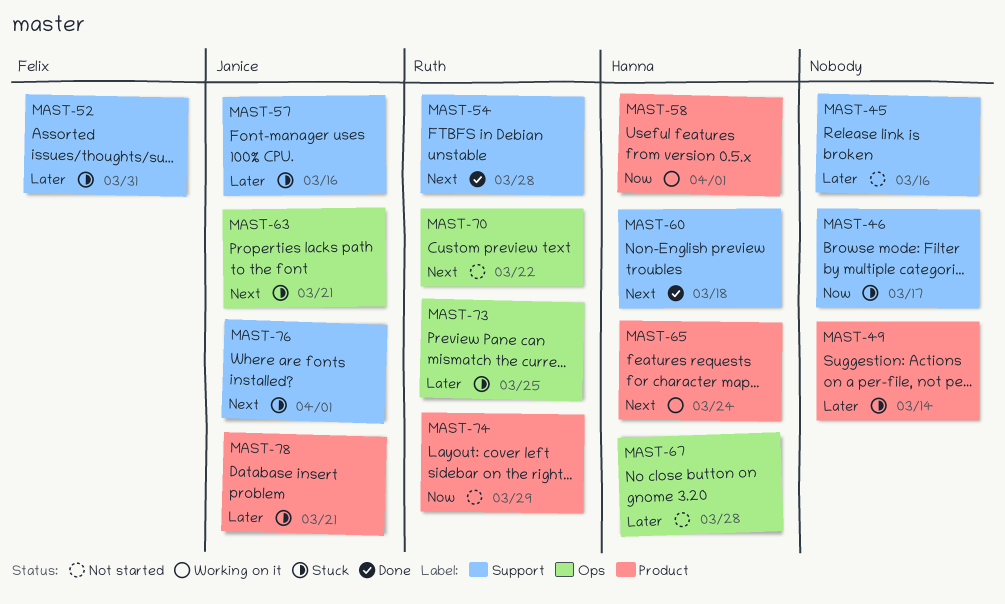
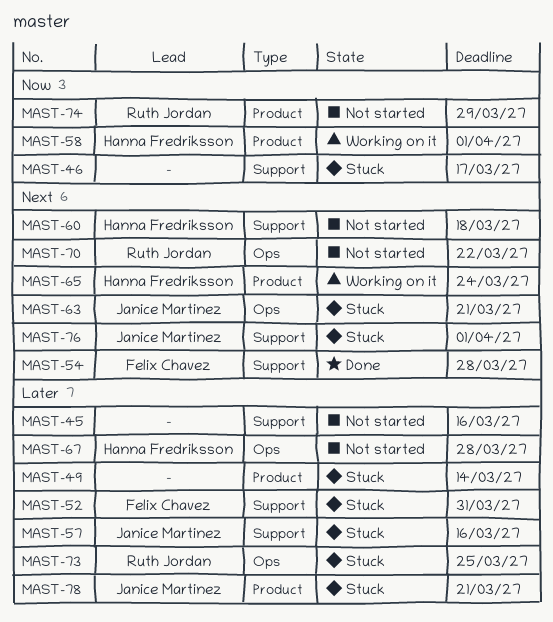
MAST-54, owner: Ruth Jordan -> Felix Chavez
MAST-60, status: Done -> Not started

